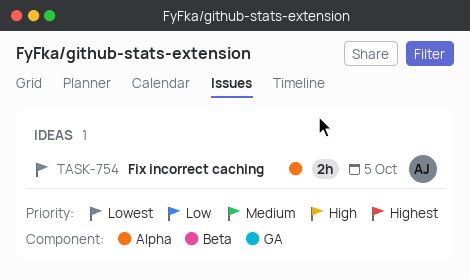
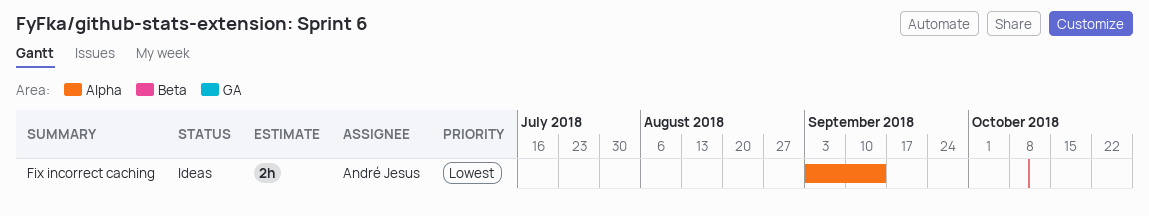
Fix incorrect caching, due: Oct 5 -> Sep 14

